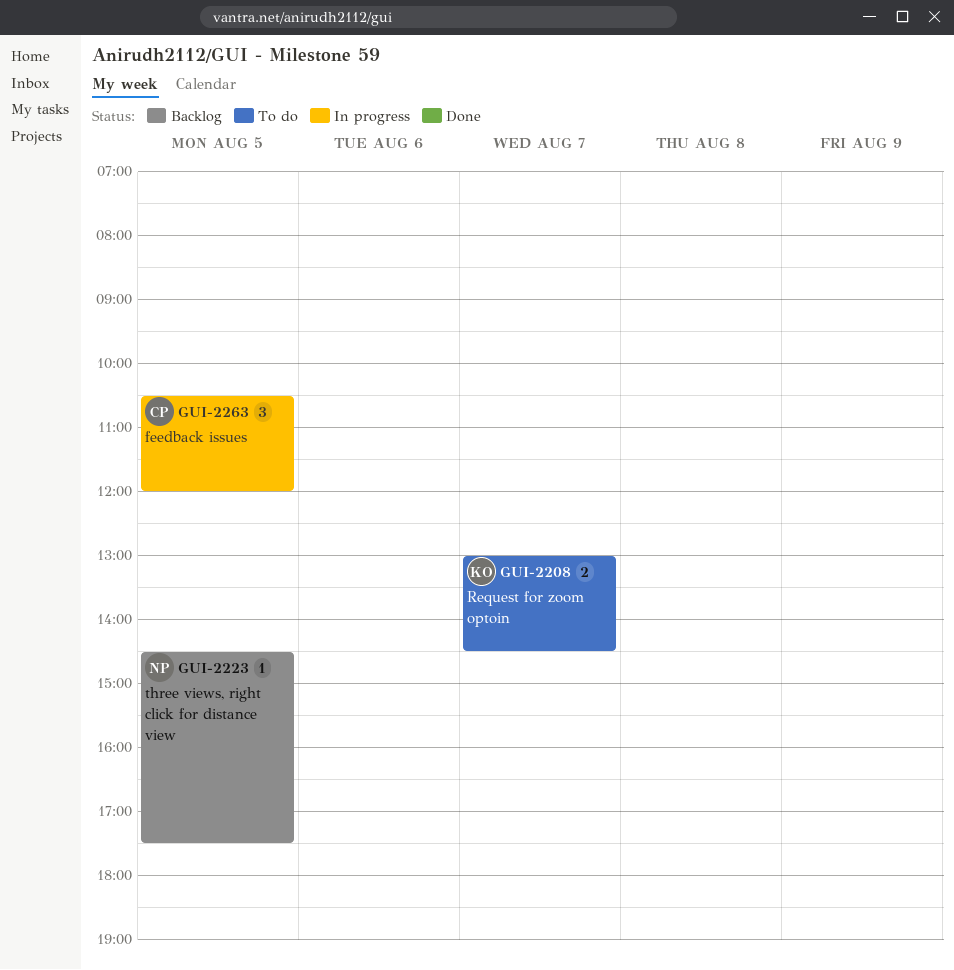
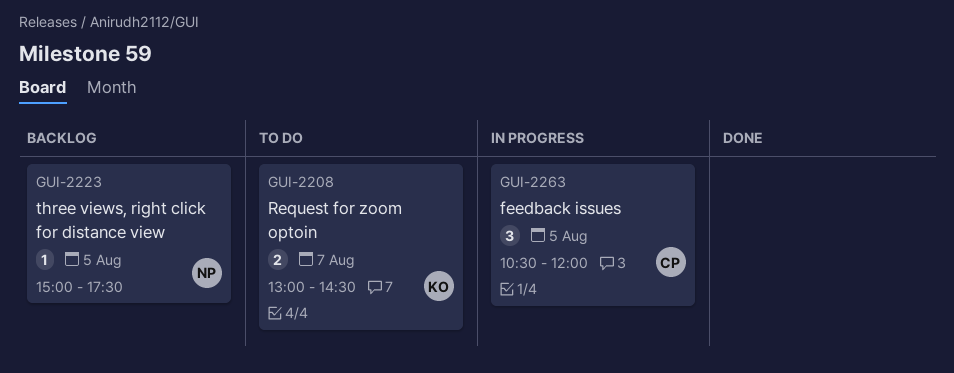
GUI-2223, begins: 14:30 -> 15:00

